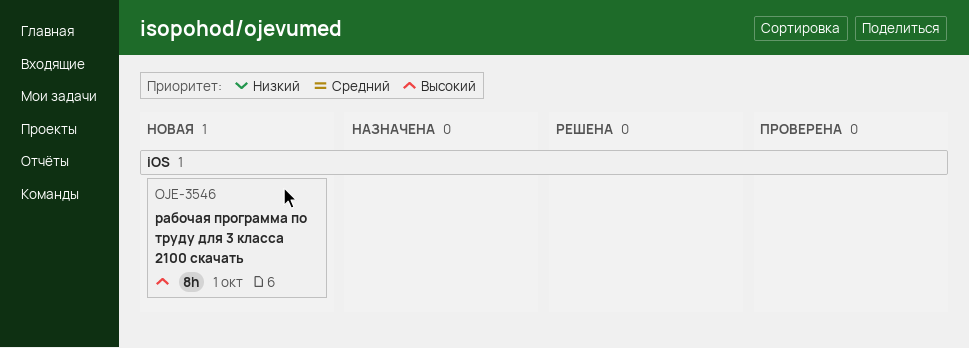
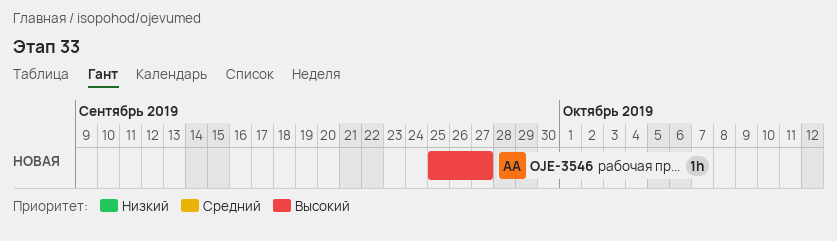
OJE-3546, estimate: 8h -> 1h
OJE-3546, due: Oct 1 -> Sep 27

